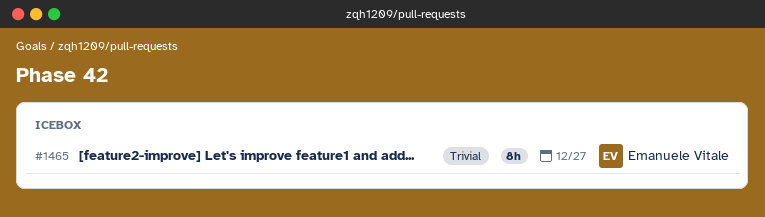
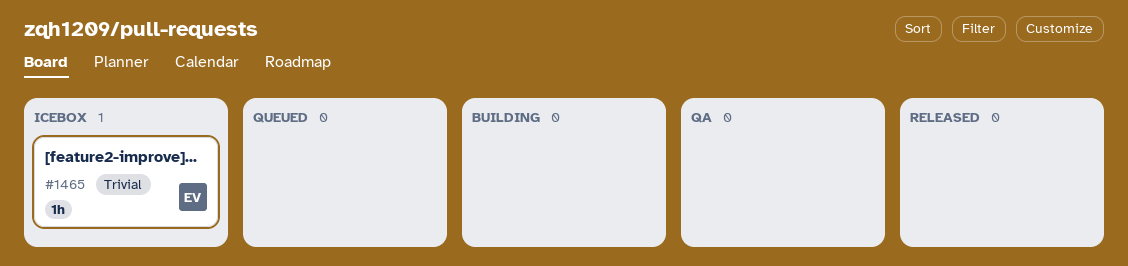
#1465, estimate: 8h -> 1h

